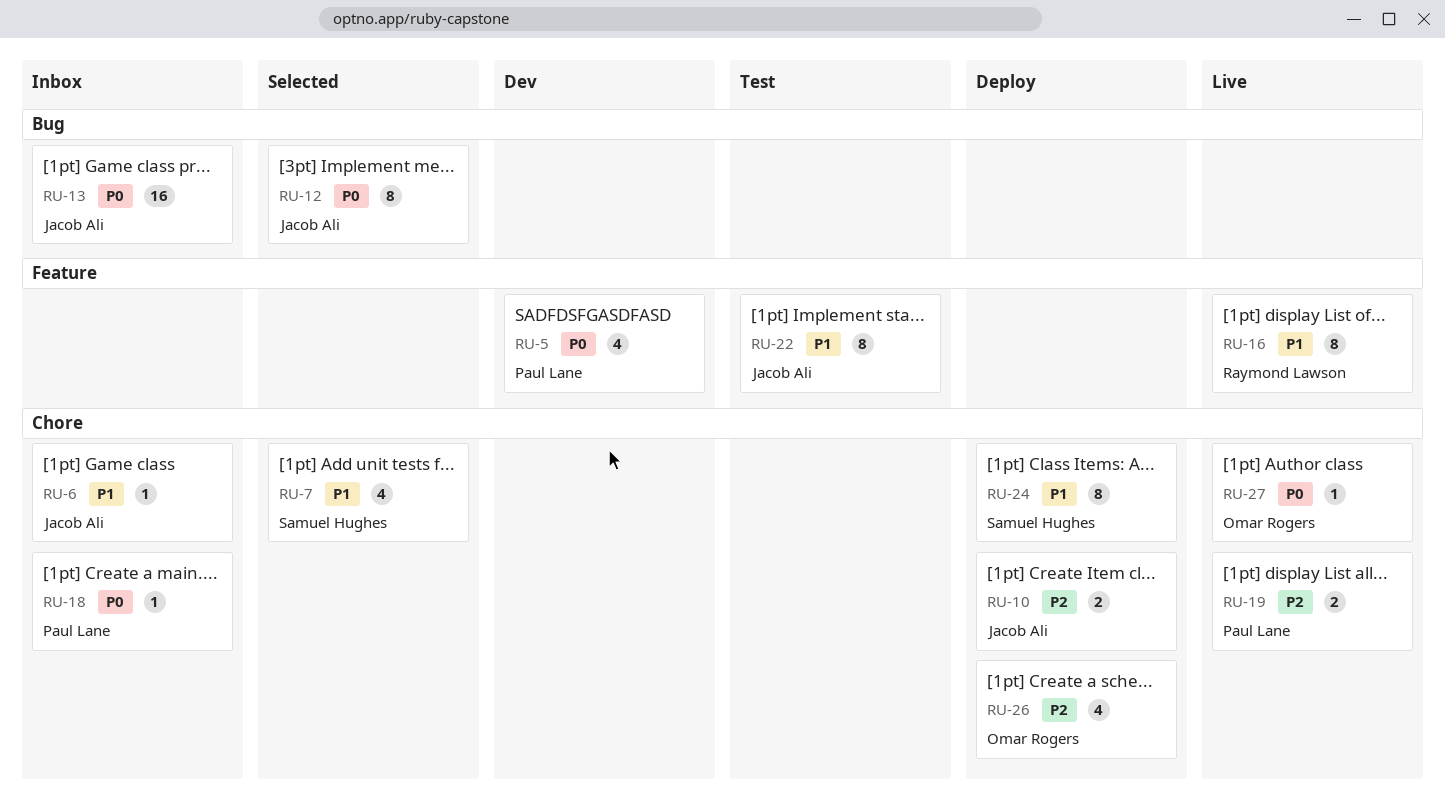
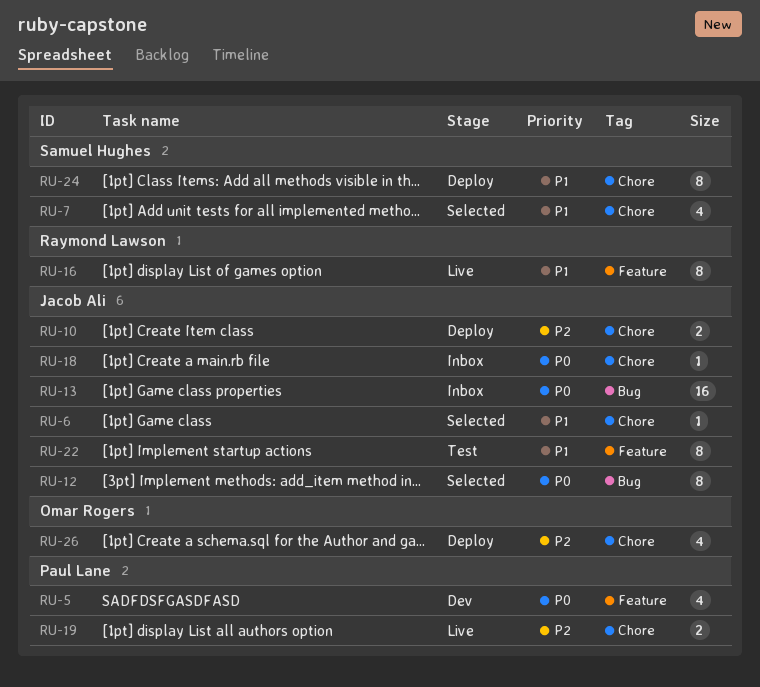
RU-6, status: Inbox -> Selected
RU-18, owner: Paul Lane -> Jacob Ali
RU-27: present -> none

